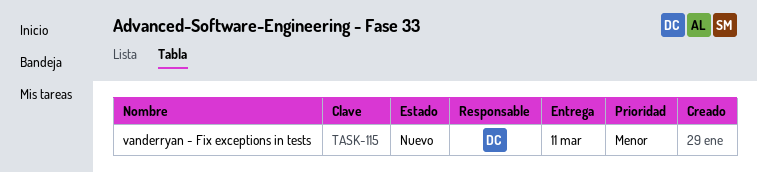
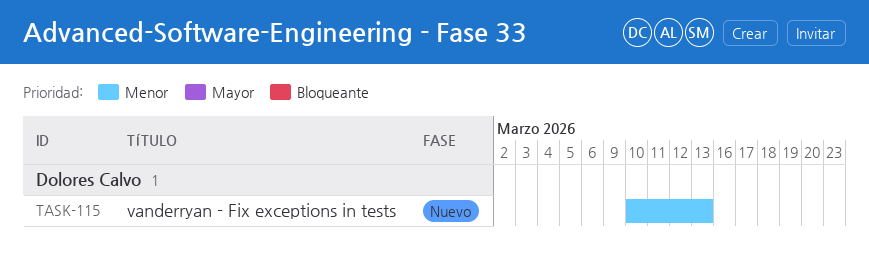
TASK-115, due: Mar 11 -> Mar 13

